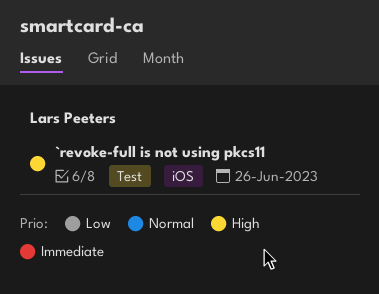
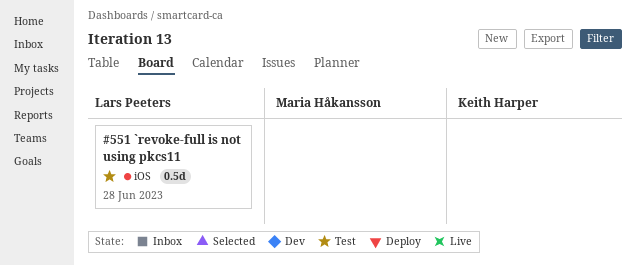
`revoke-full is not using pkcs11, due: Jun 26 -> Jun 28

